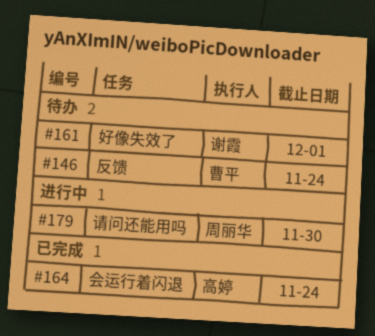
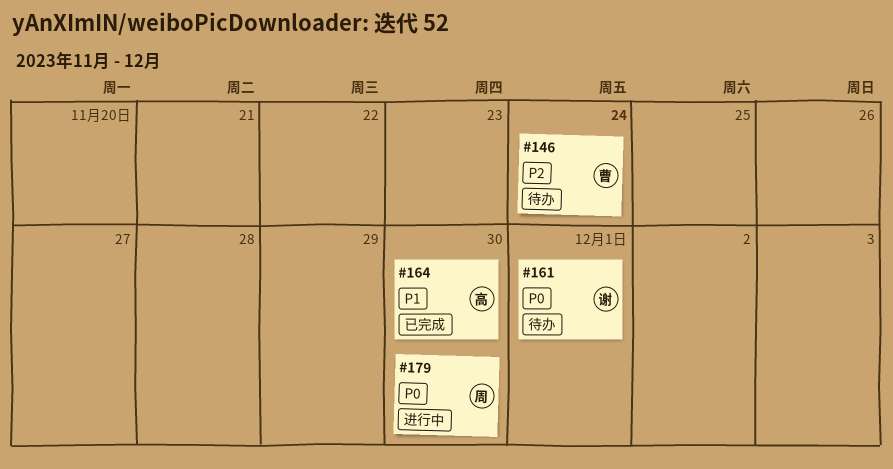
#164, due: Nov 24 -> Nov 30

